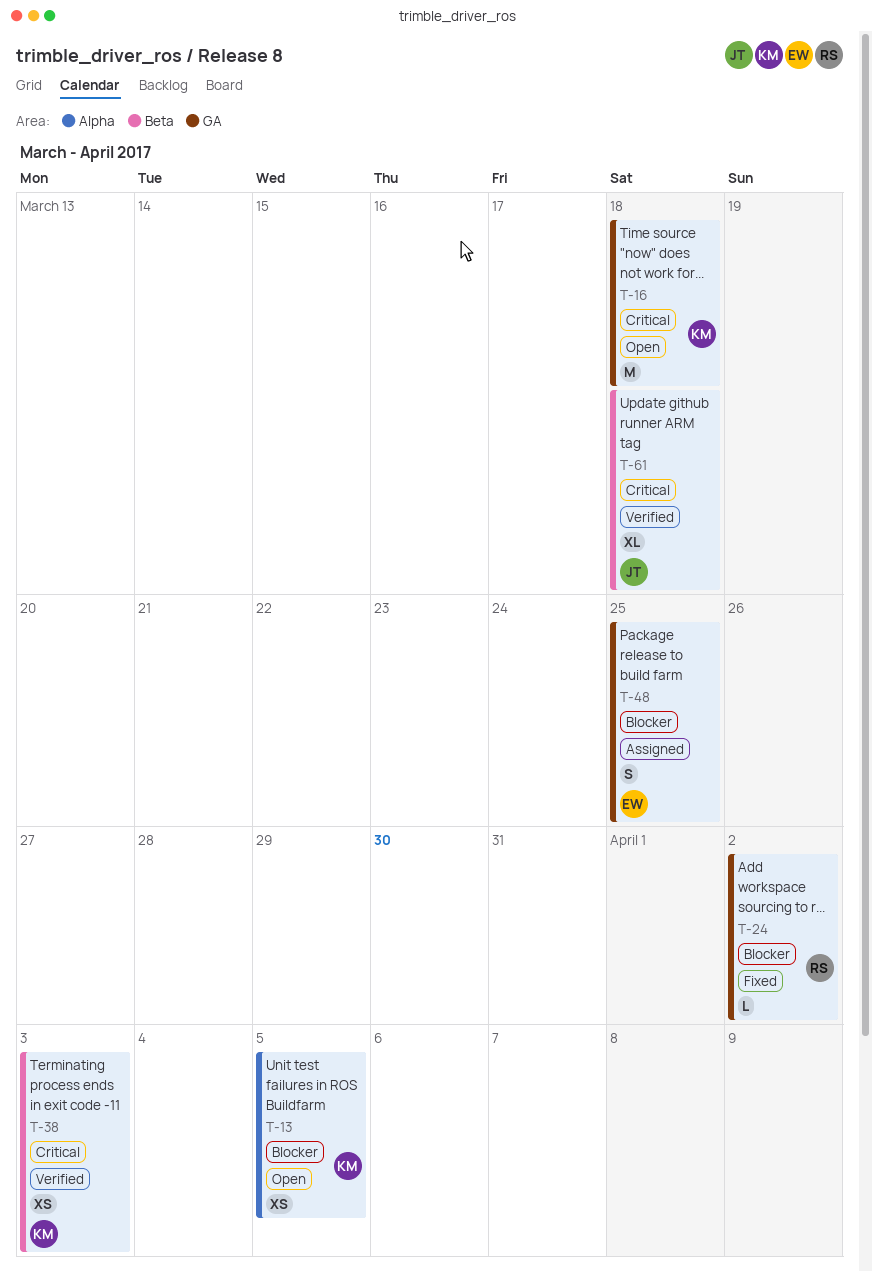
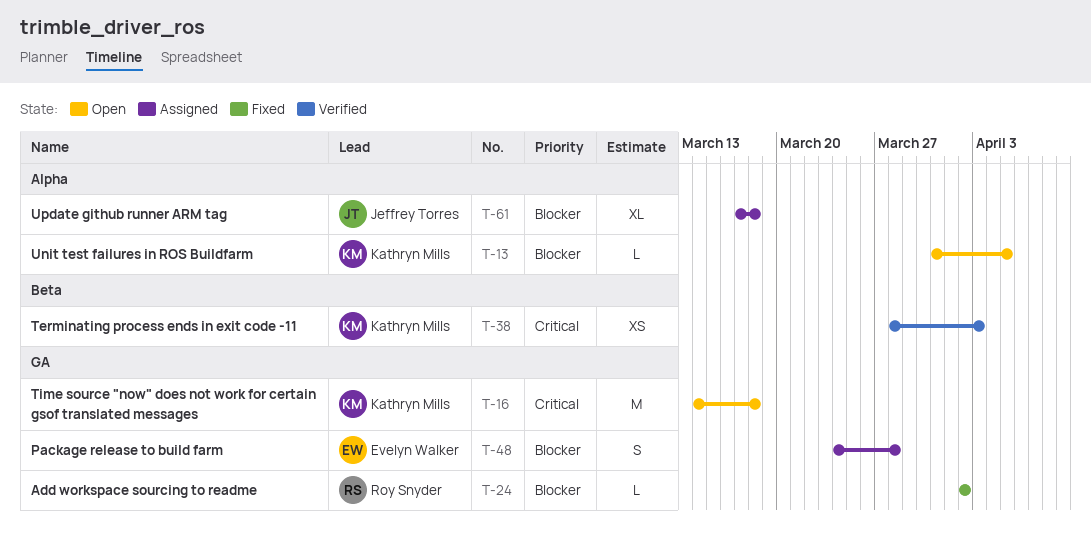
T-13, estimate: XS -> L
T-48, due: Mar 25 -> Mar 28
T-61, status: Verified -> Assigned
T-61, priority: Critical -> Blocker
T-61, label: Beta -> Alpha

